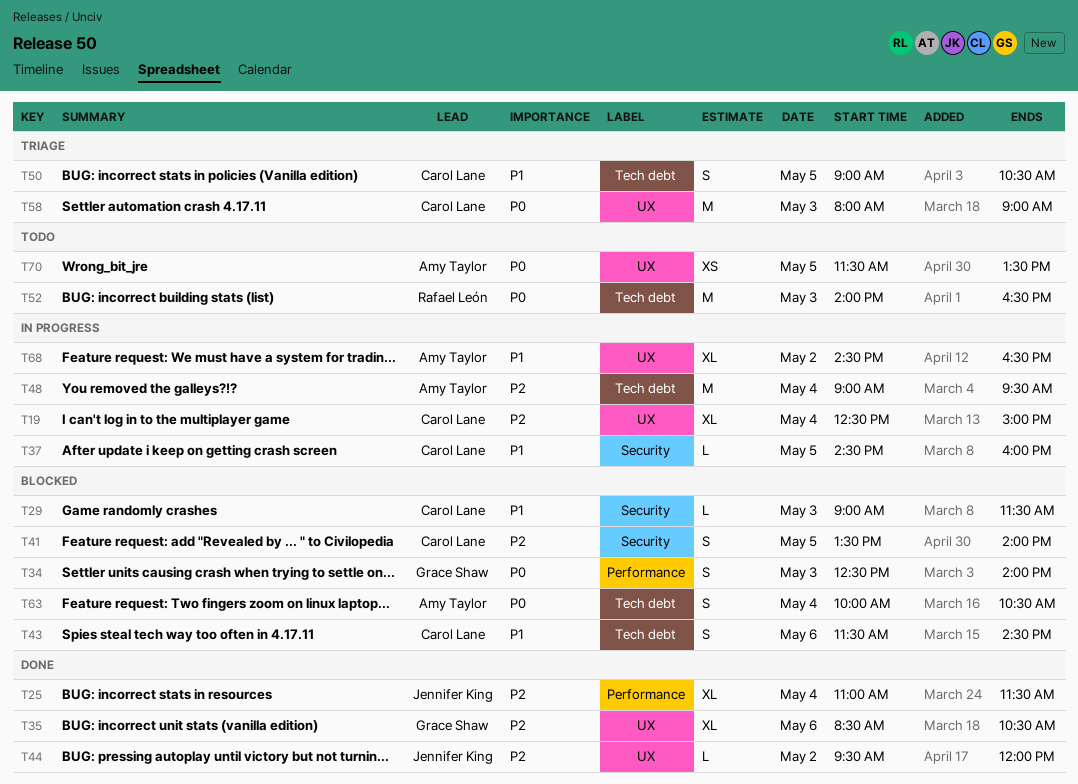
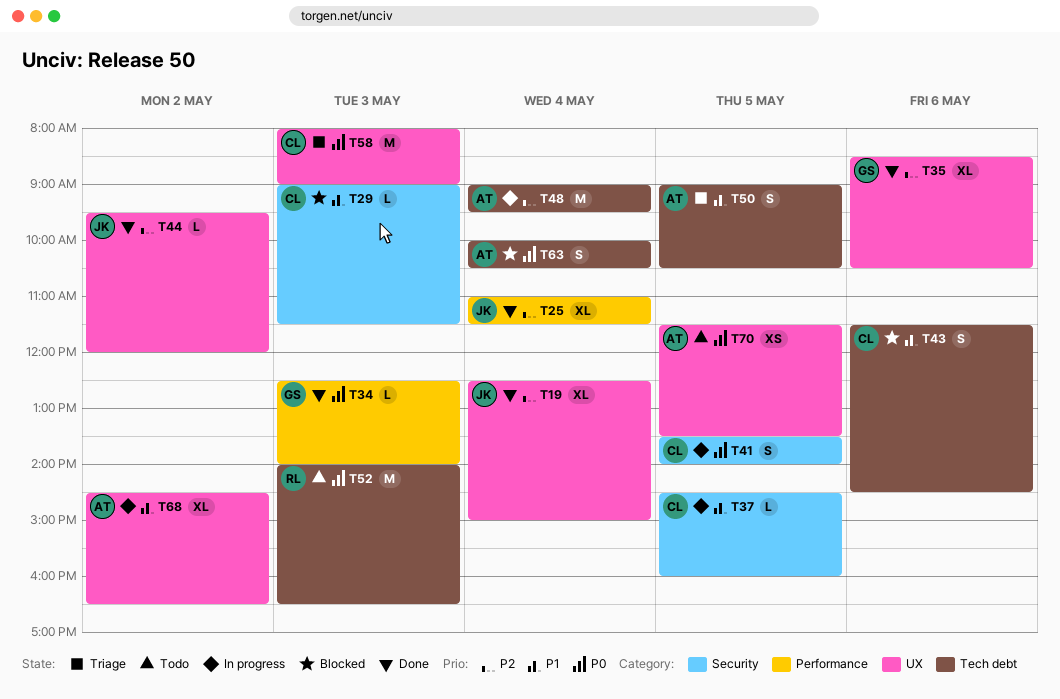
T19, status: In progress -> Done
T19, owner: Carol Lane -> Jennifer King
T34, status: Blocked -> Done
T34, estimate: S -> L
T41, status: Blocked -> In progress
T41, priority: P2 -> P0
T50, owner: Carol Lane -> Amy Taylor

